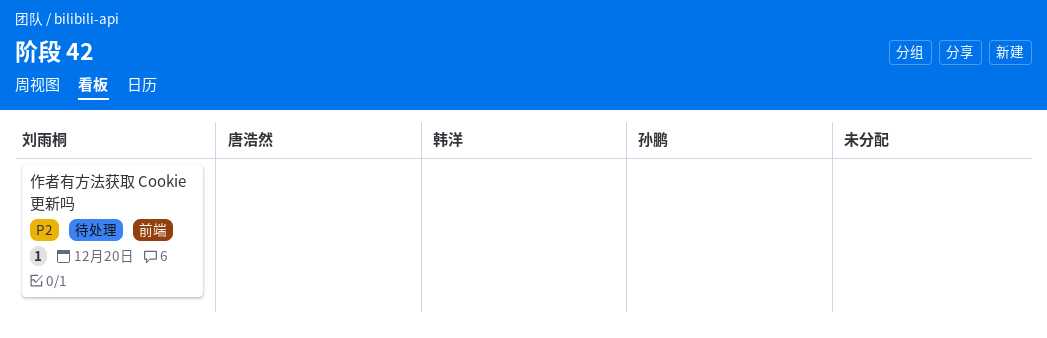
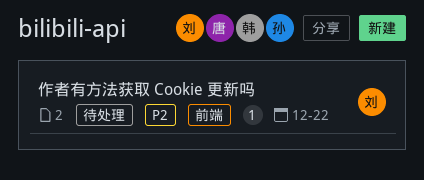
作者有方法获取 Cookie 更新吗, due: Dec 20 -> Dec 22

